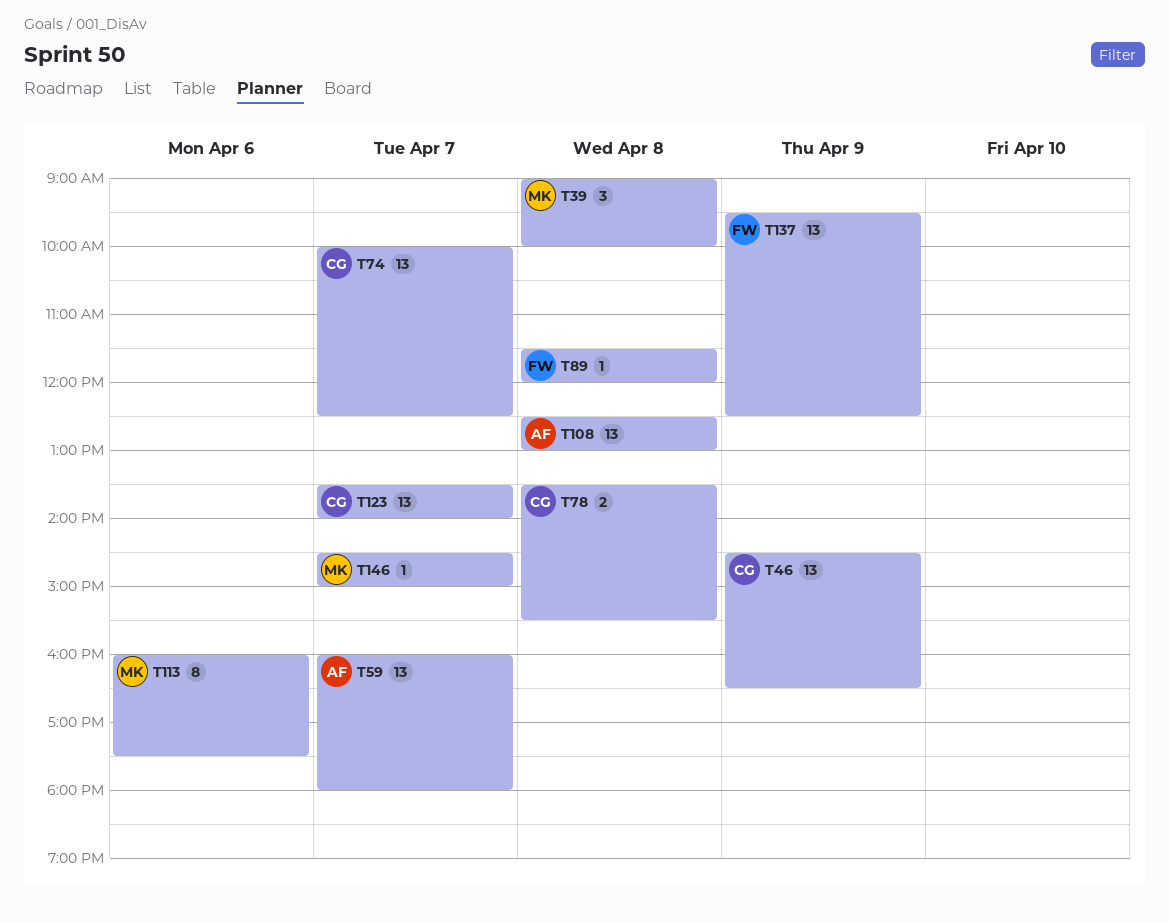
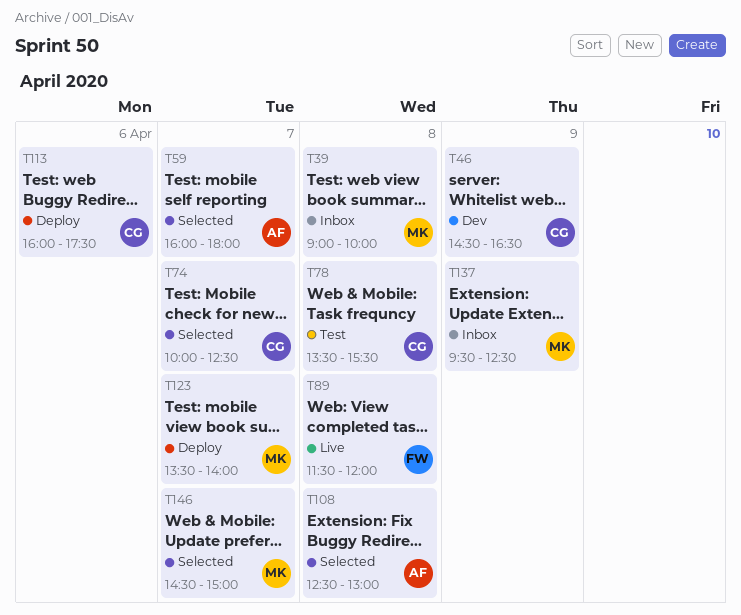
T113, owner: MK -> CG
T123, owner: CG -> MK
T137, owner: FW -> MK

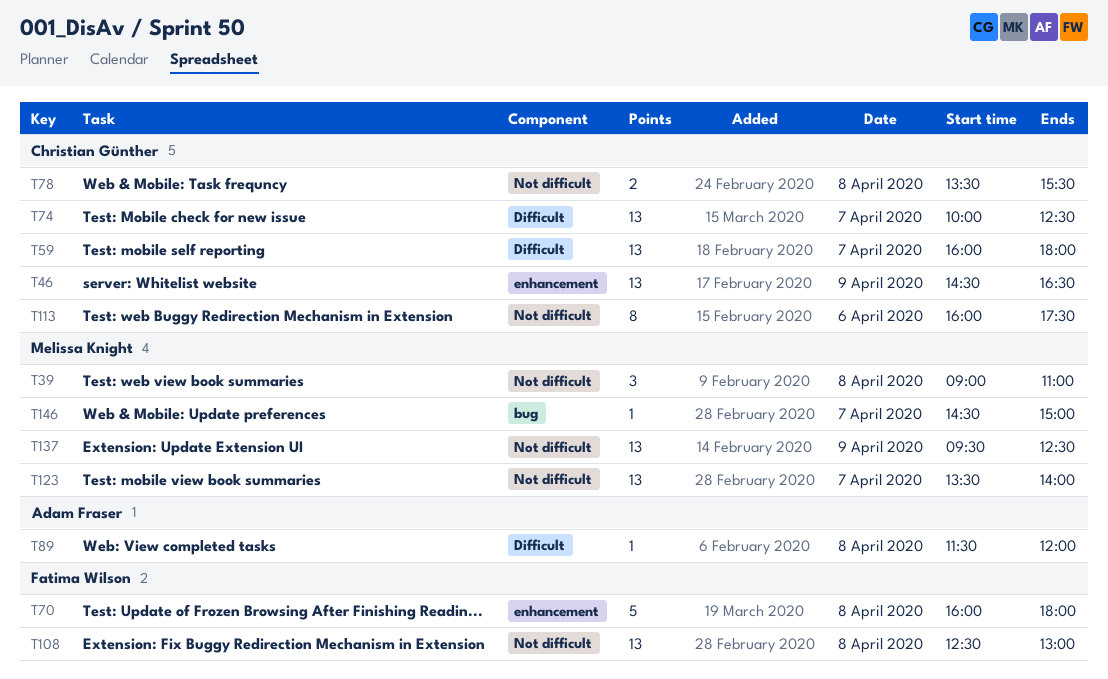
T39, ends: 10:00 -> 11:00
T59, owner: Adam Fraser -> Christian Günther
T70: none -> present
T89, owner: Fatima Wilson -> Adam Fraser
T108, owner: Adam Fraser -> Fatima Wilson

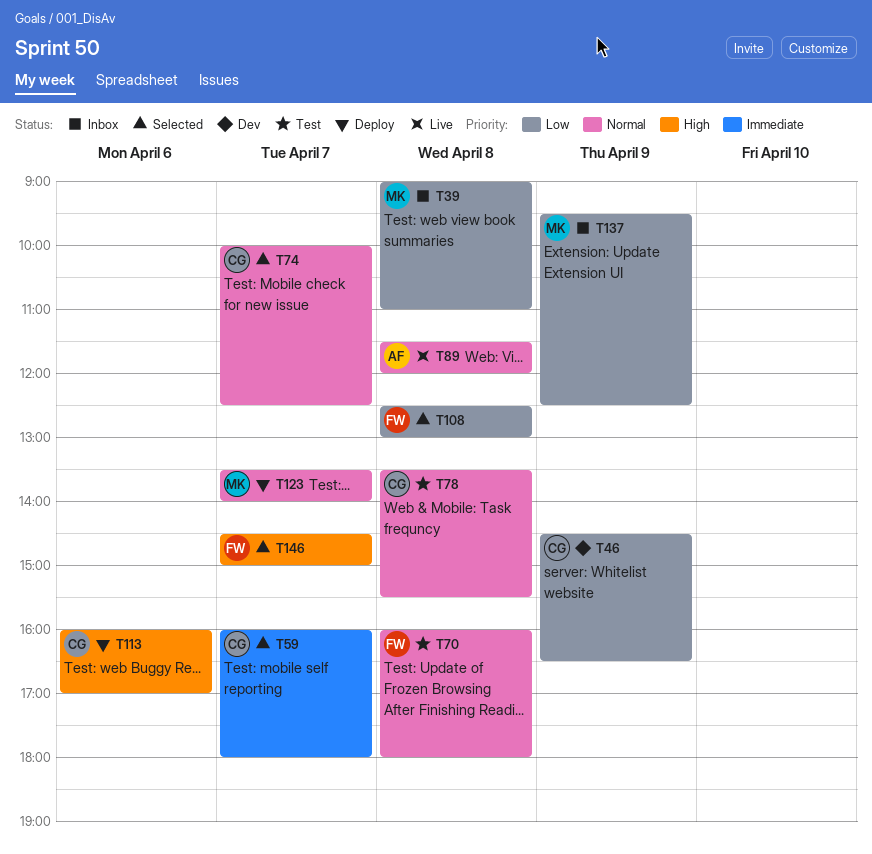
T113, ends: 17:30 -> 17:00
T146, owner: Melissa Knight -> Fatima Wilson

